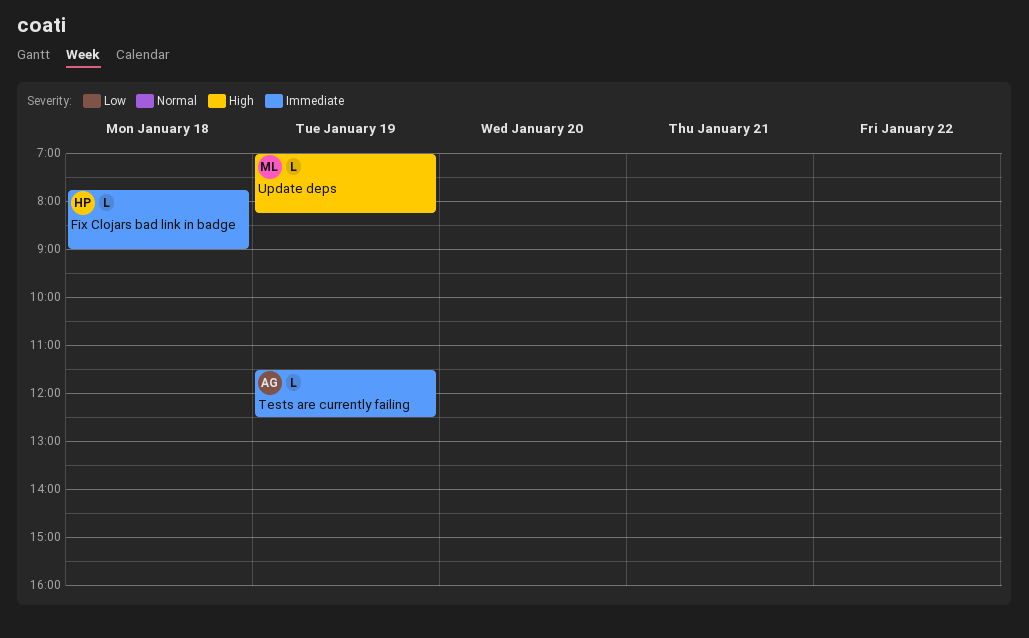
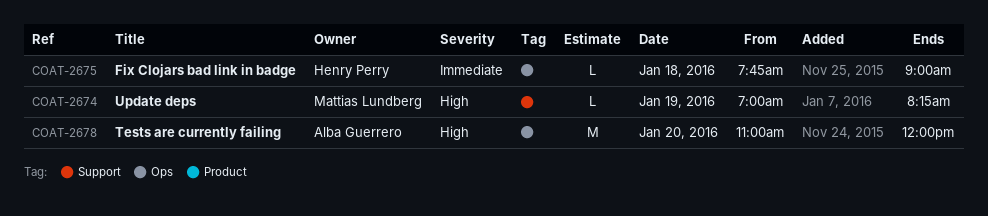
Tests are currently failing, priority: Immediate -> High
Tests are currently failing, estimate: L -> M
Tests are currently failing, day: Jan 19 -> Jan 20
Tests are currently failing, begins: 11:30 -> 11:00
Tests are currently failing, ends: 12:30 -> 12:00

